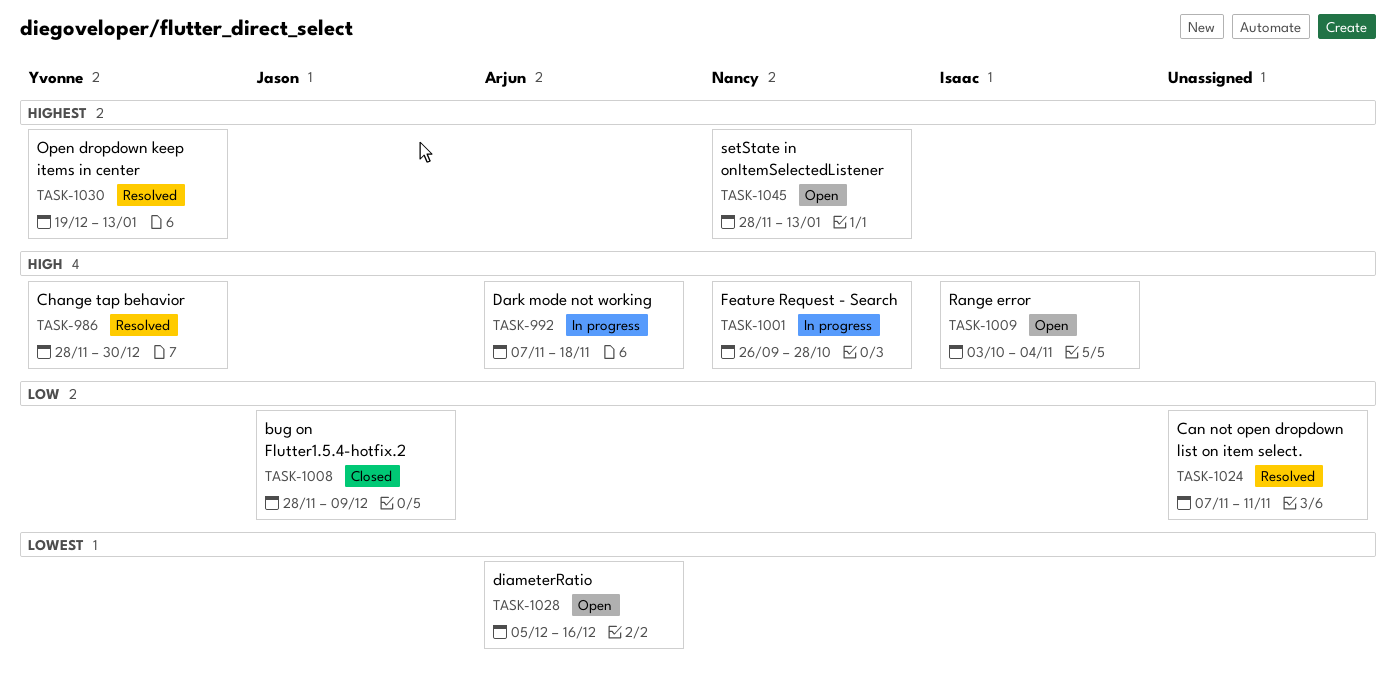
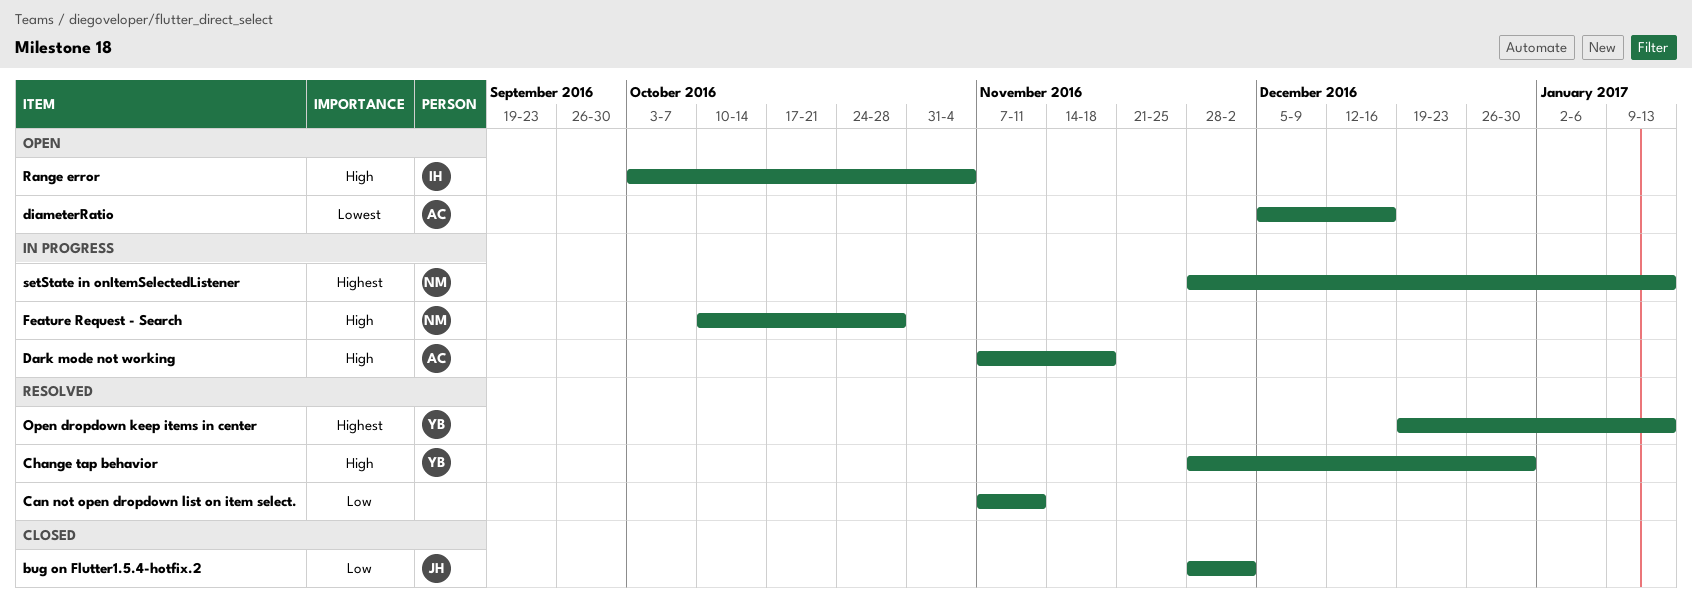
bug on Flutter1.5.4-hotfix.2, due: Dec 9 -> Dec 2
Feature Request - Search, start: Sep 26 -> Oct 10
setState in onItemSelectedListener, status: Open -> In progress

